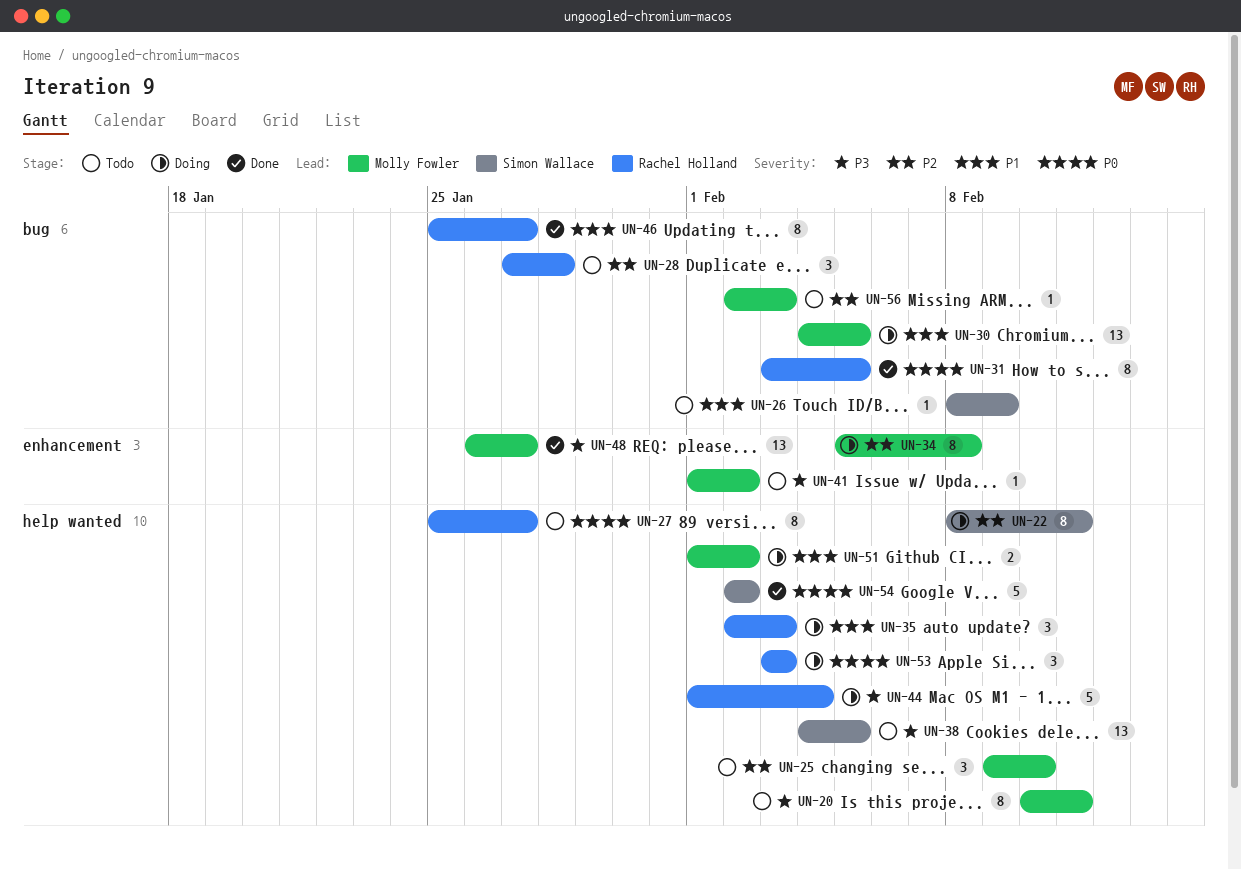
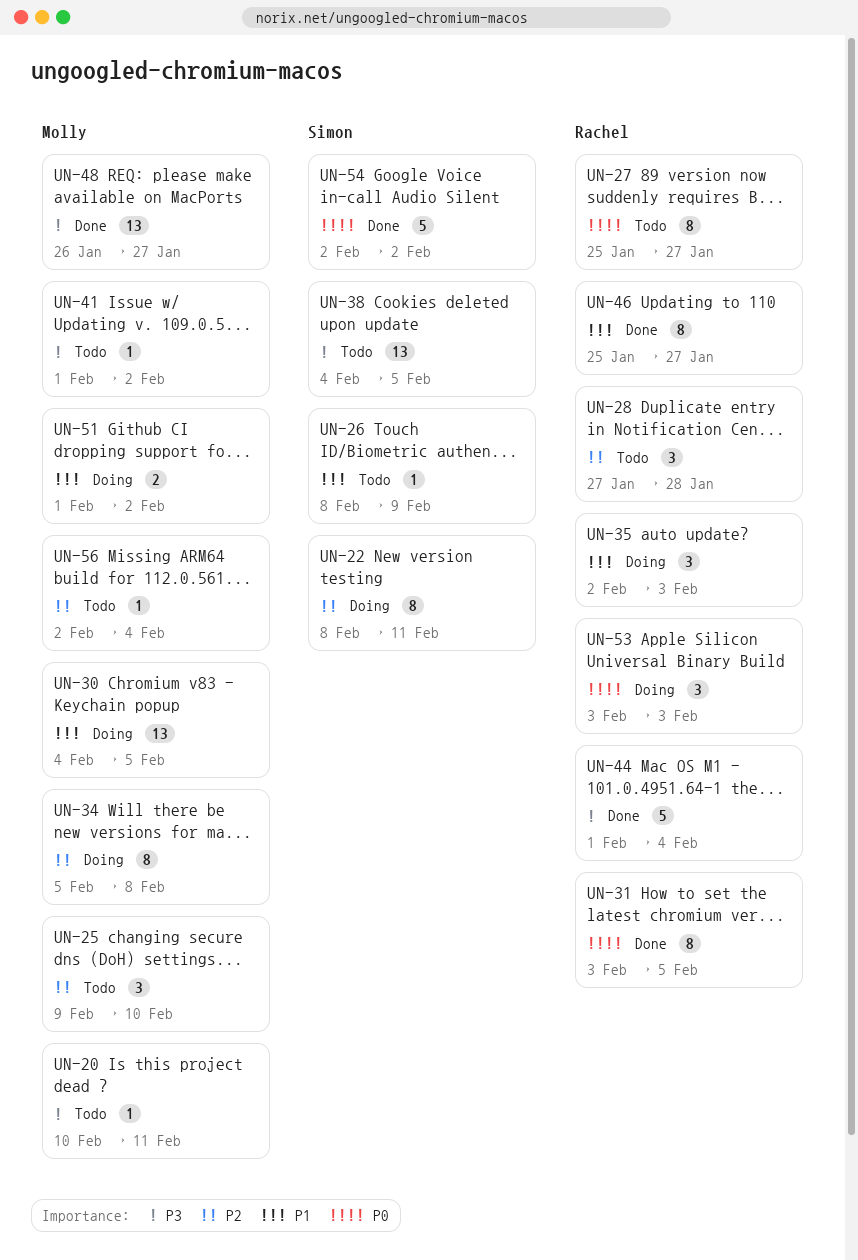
UN-20, estimate: 8 -> 1
UN-44, status: Doing -> Done
UN-56, due: Feb 3 -> Feb 4

